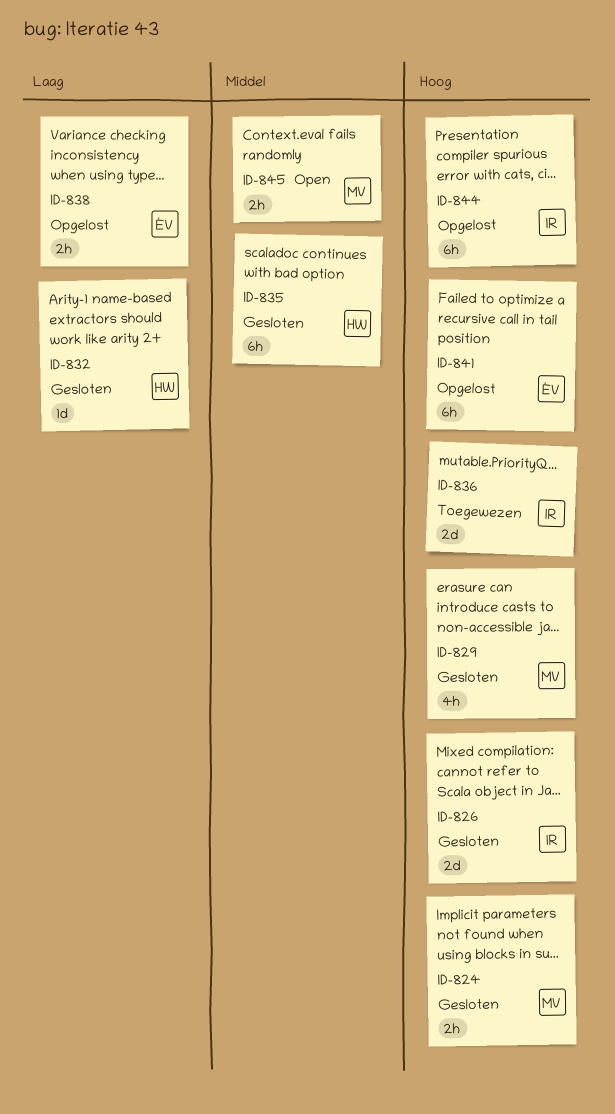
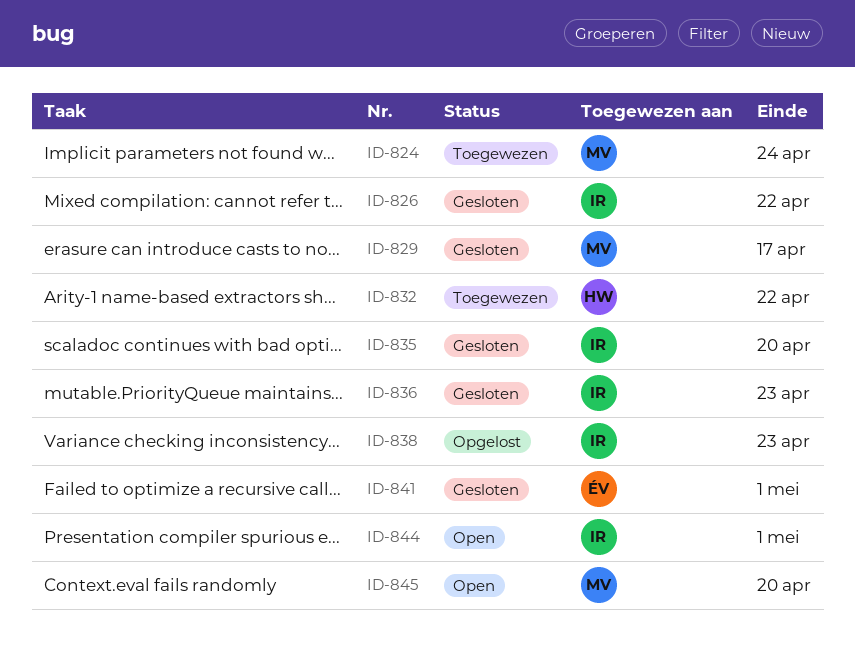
ID-824, status: Gesloten -> Toegewezen
ID-832, status: Gesloten -> Toegewezen
ID-835, owner: HW -> IR
ID-836, status: Toegewezen -> Gesloten
ID-838, owner: ÉV -> IR
ID-841, status: Opgelost -> Gesloten
ID-844, status: Opgelost -> Open

